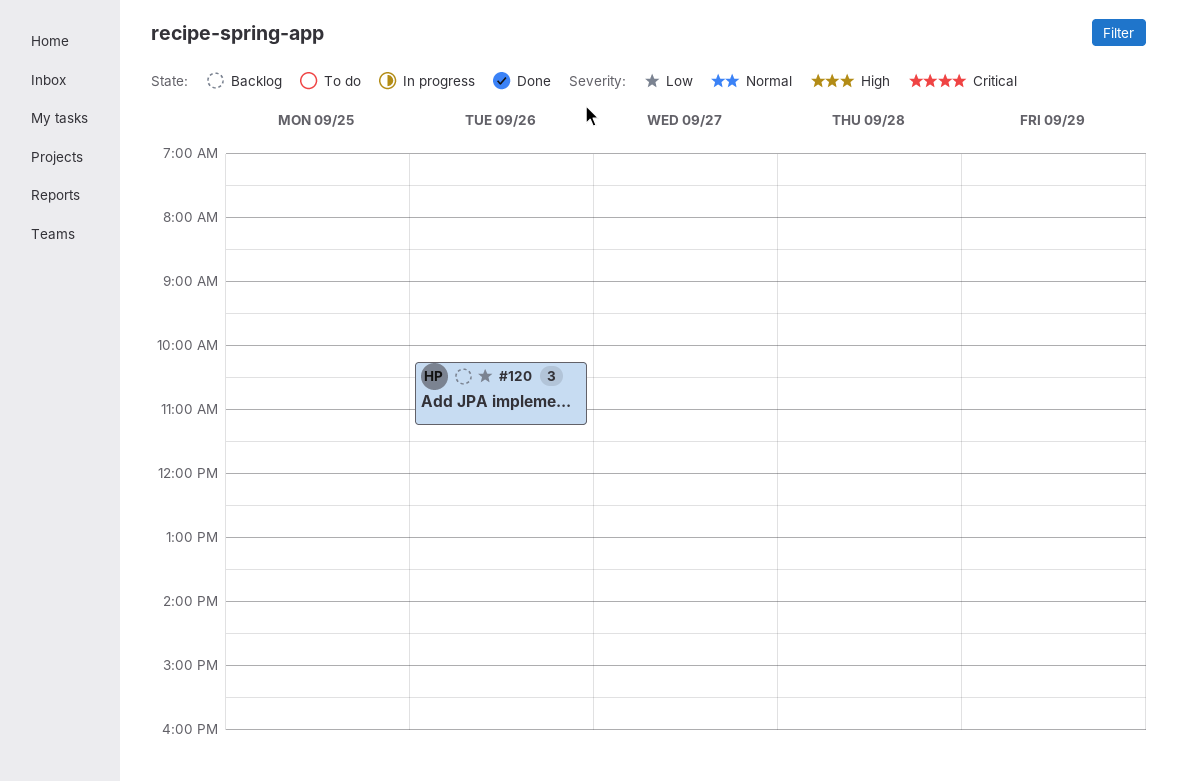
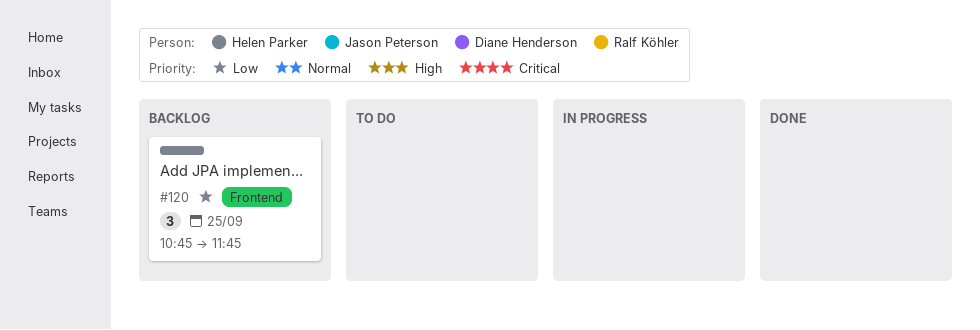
#120, day: Sep 26 -> Sep 25
#120, begins: 10:15 -> 10:45
#120, ends: 11:15 -> 11:45

